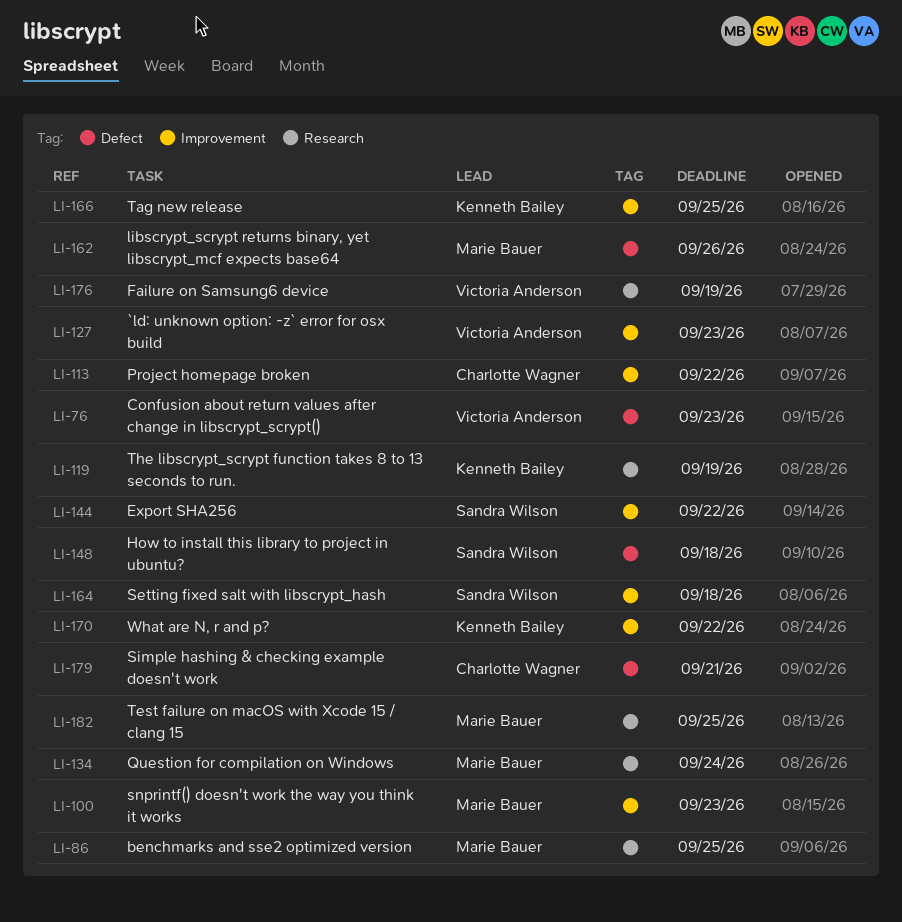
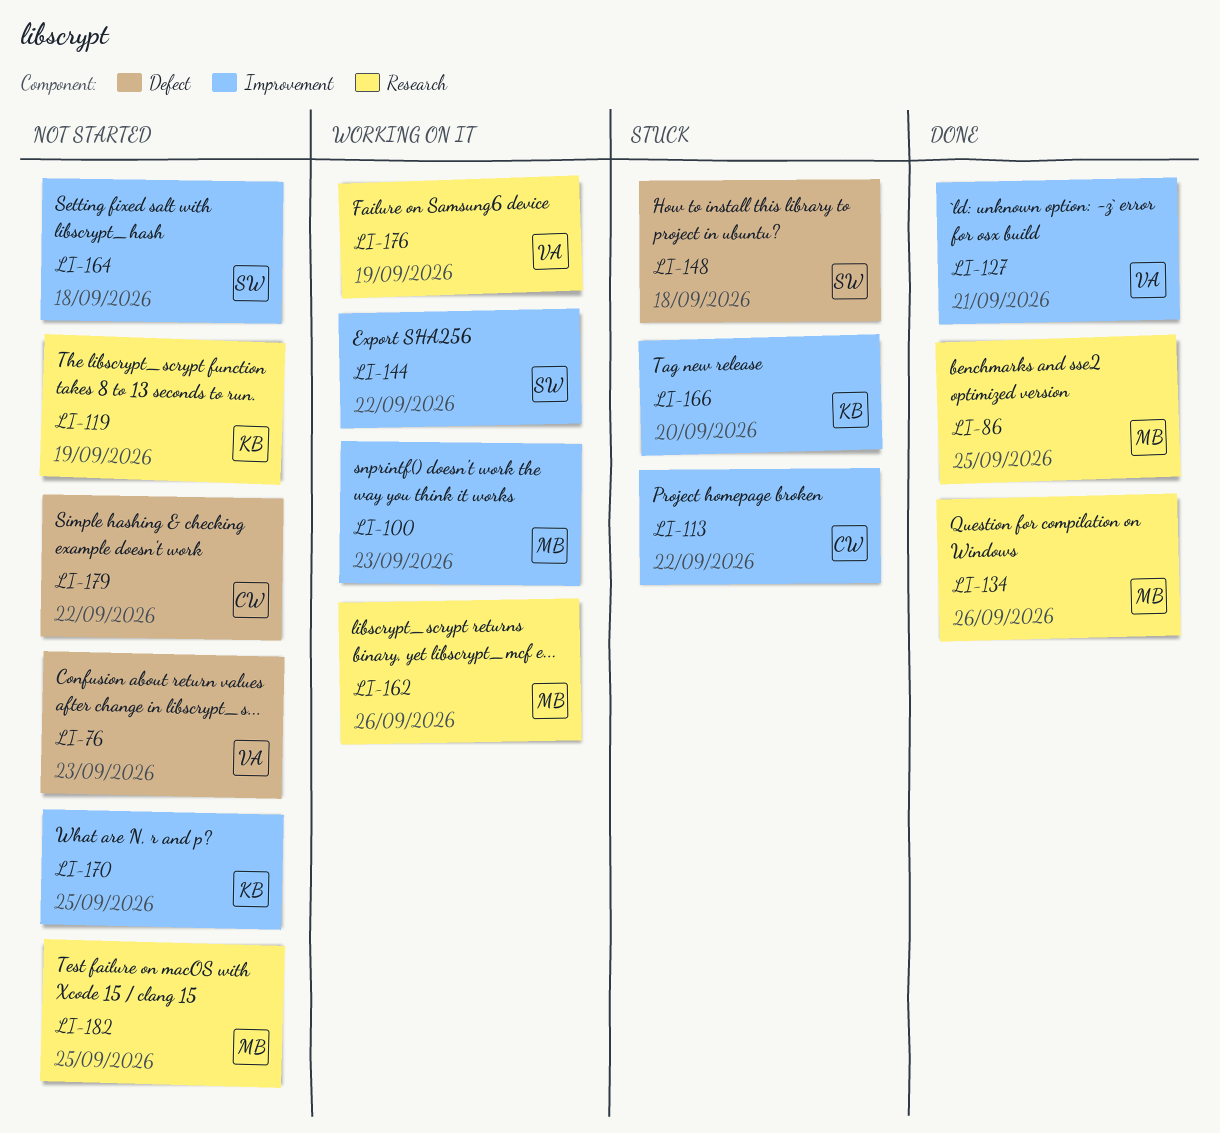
LI-127, due: Sep 23 -> Sep 21
LI-134, due: Sep 24 -> Sep 26
LI-162, label: Defect -> Research
LI-166, due: Sep 25 -> Sep 20
LI-170, due: Sep 22 -> Sep 25
LI-179, due: Sep 21 -> Sep 22

